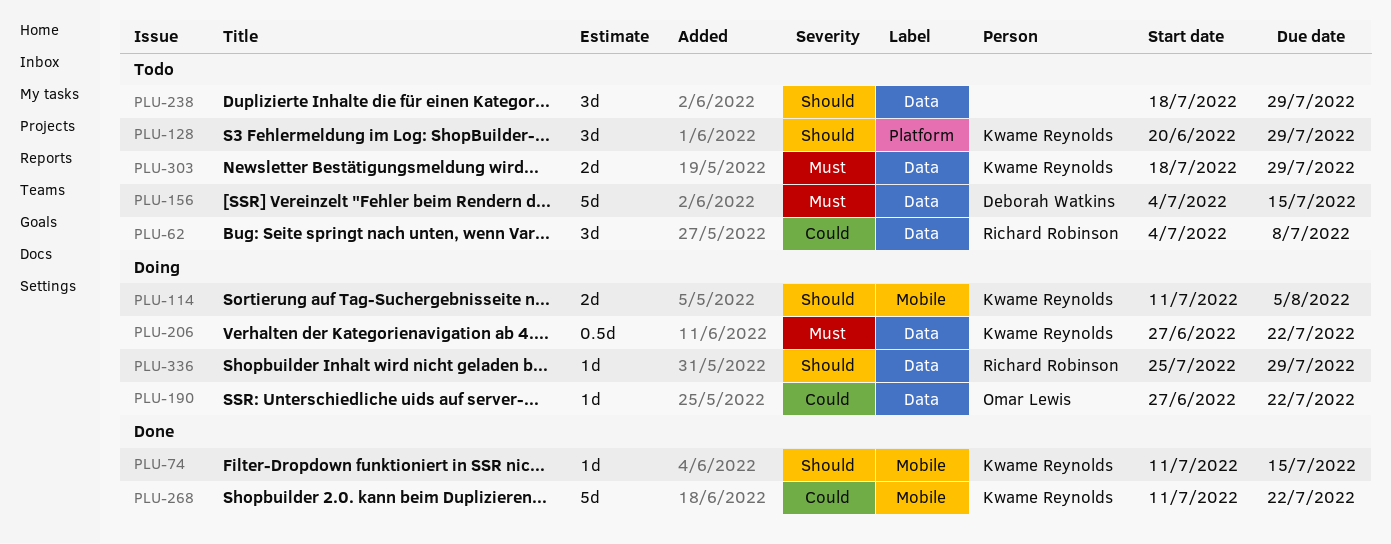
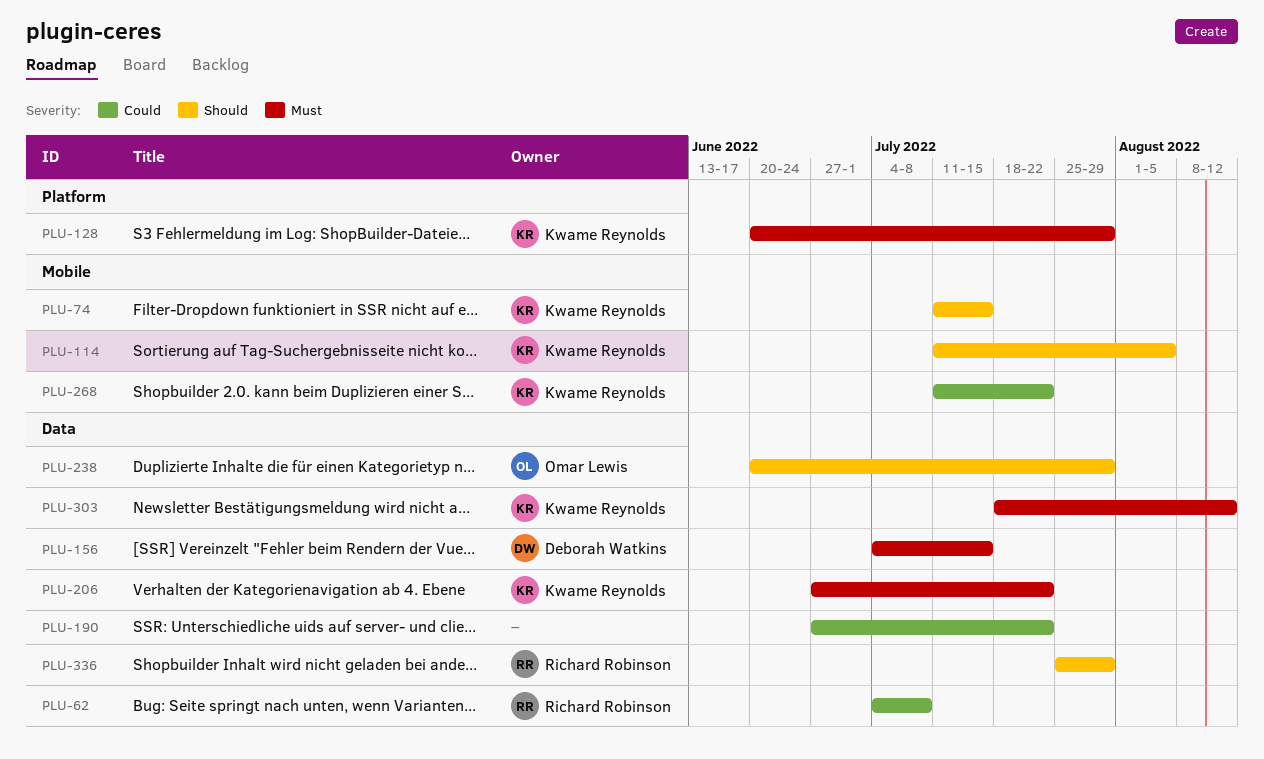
PLU-128, priority: Should -> Must
PLU-190, owner: Omar Lewis -> none
PLU-238, owner: none -> Omar Lewis
PLU-238, start: Jul 18 -> Jun 20
PLU-303, due: Jul 29 -> Aug 12

